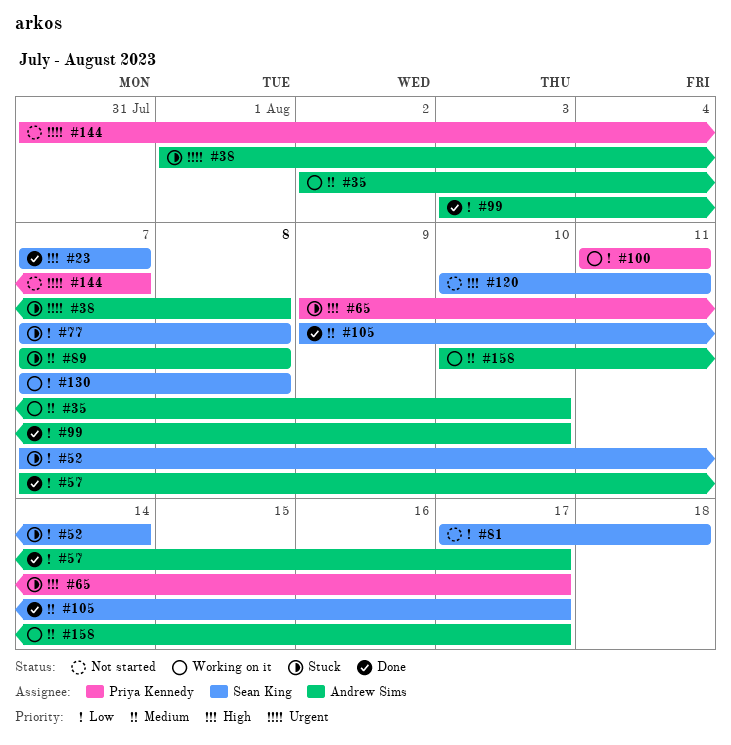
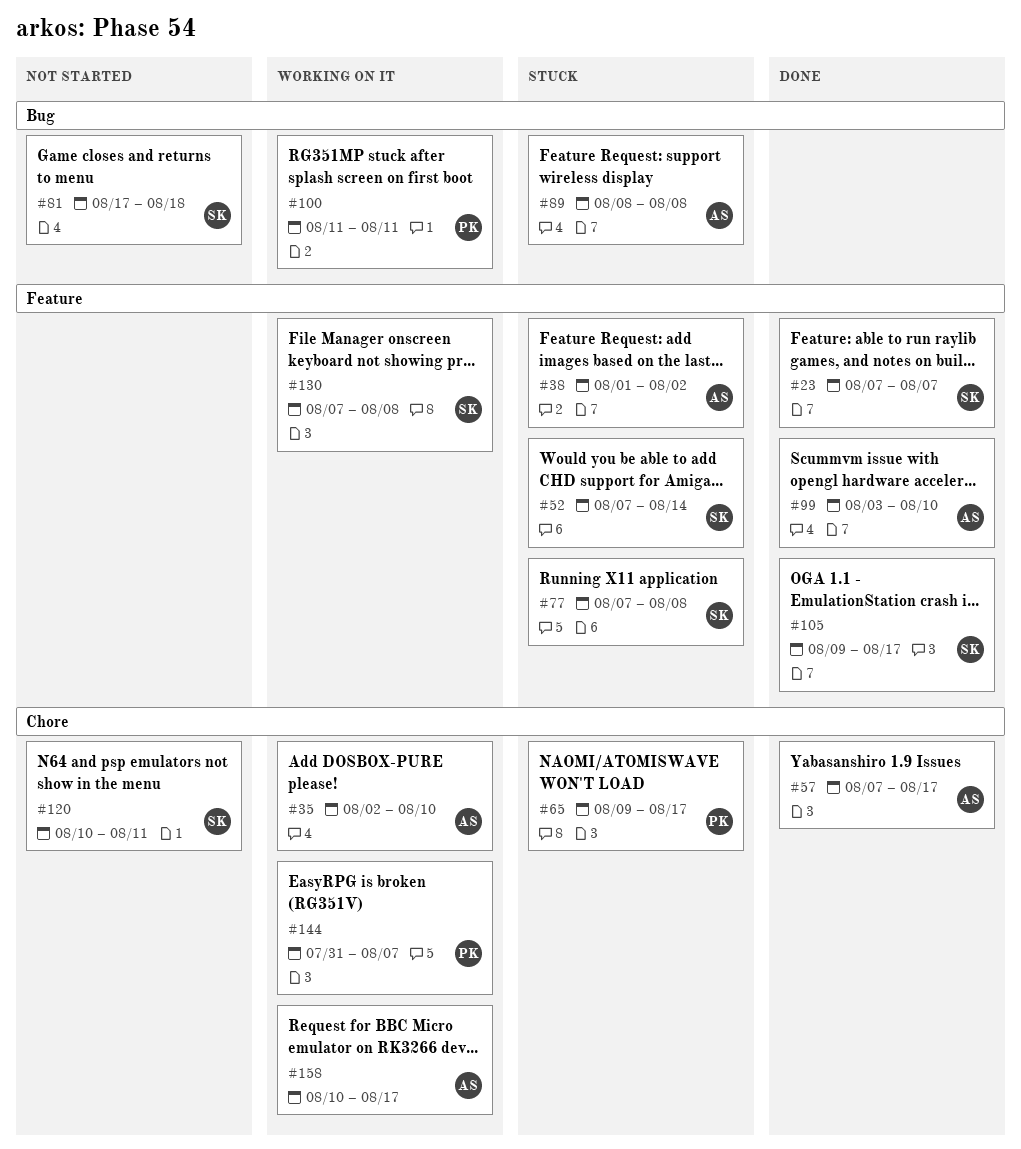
#38, due: Aug 8 -> Aug 2
#89, start: Aug 7 -> Aug 8
#144, status: Not started -> Working on it

